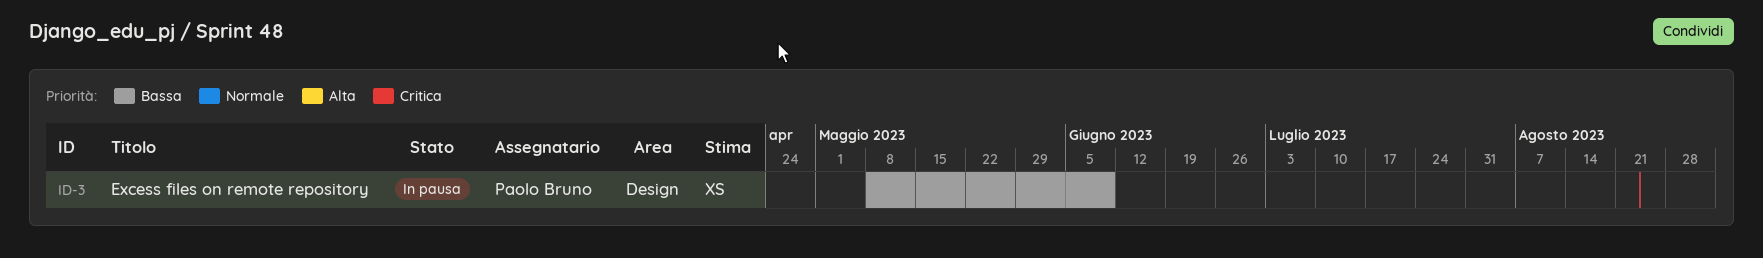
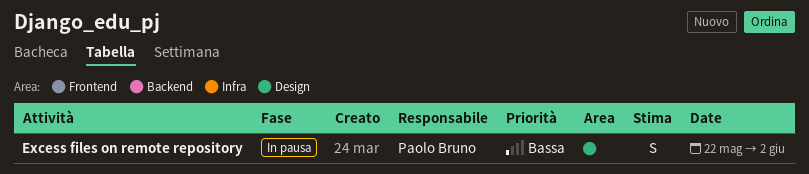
Excess files on remote repository, estimate: XS -> S
Excess files on remote repository, start: May 8 -> May 22
Excess files on remote repository, due: Jun 9 -> Jun 2

